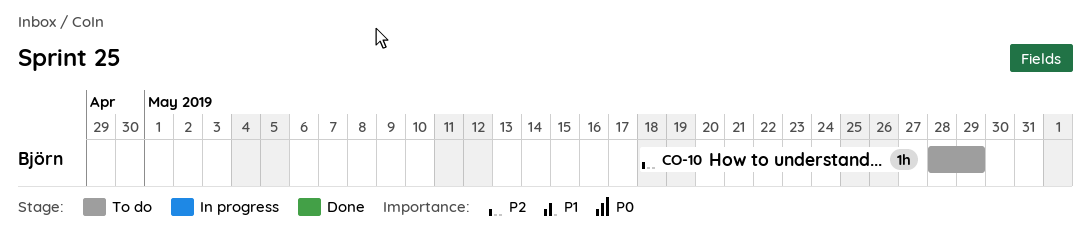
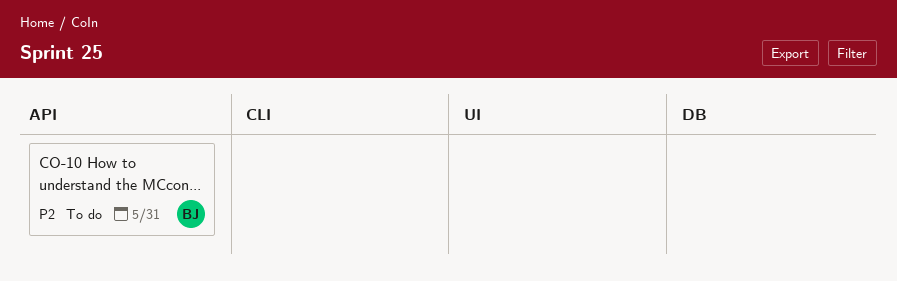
CO-10, due: May 29 -> May 31

